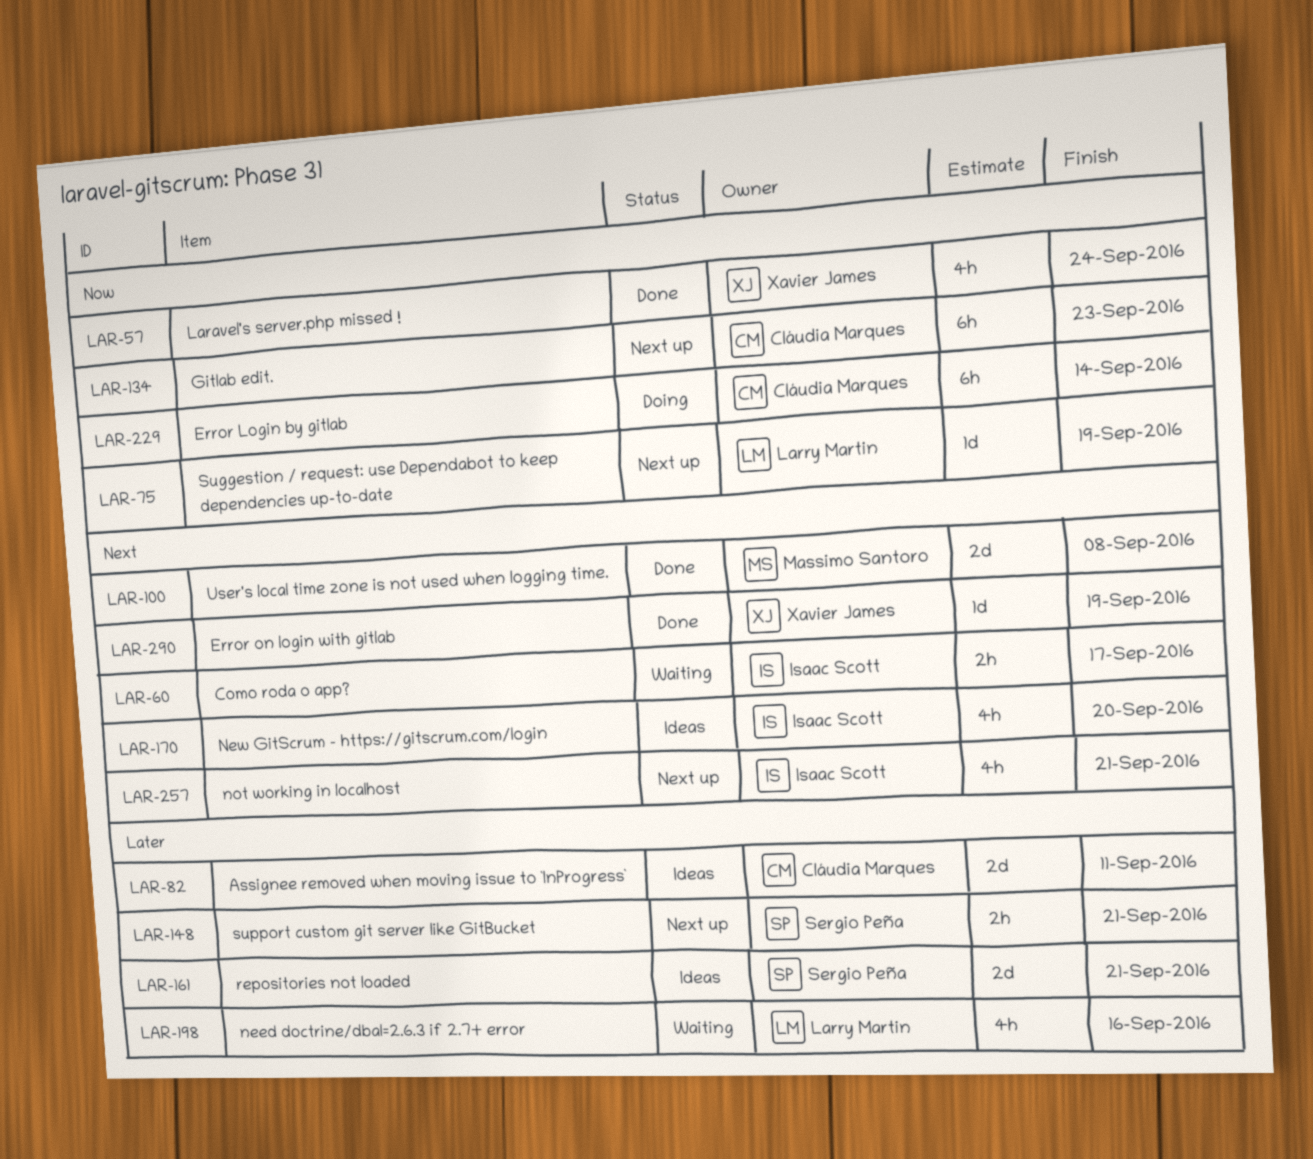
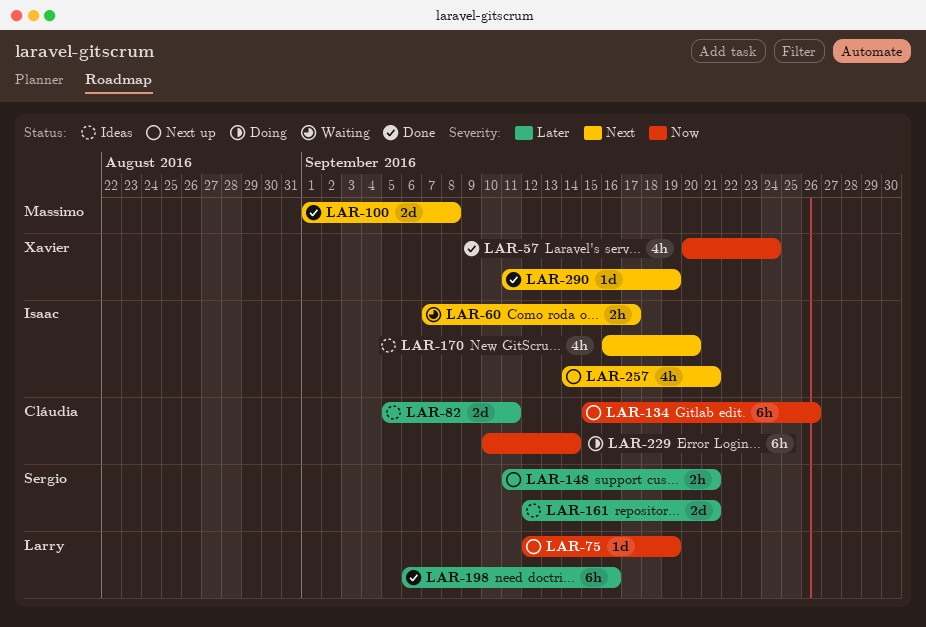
LAR-134, due: Sep 23 -> Sep 26
LAR-198, status: Waiting -> Done
LAR-198, estimate: 4h -> 6h

